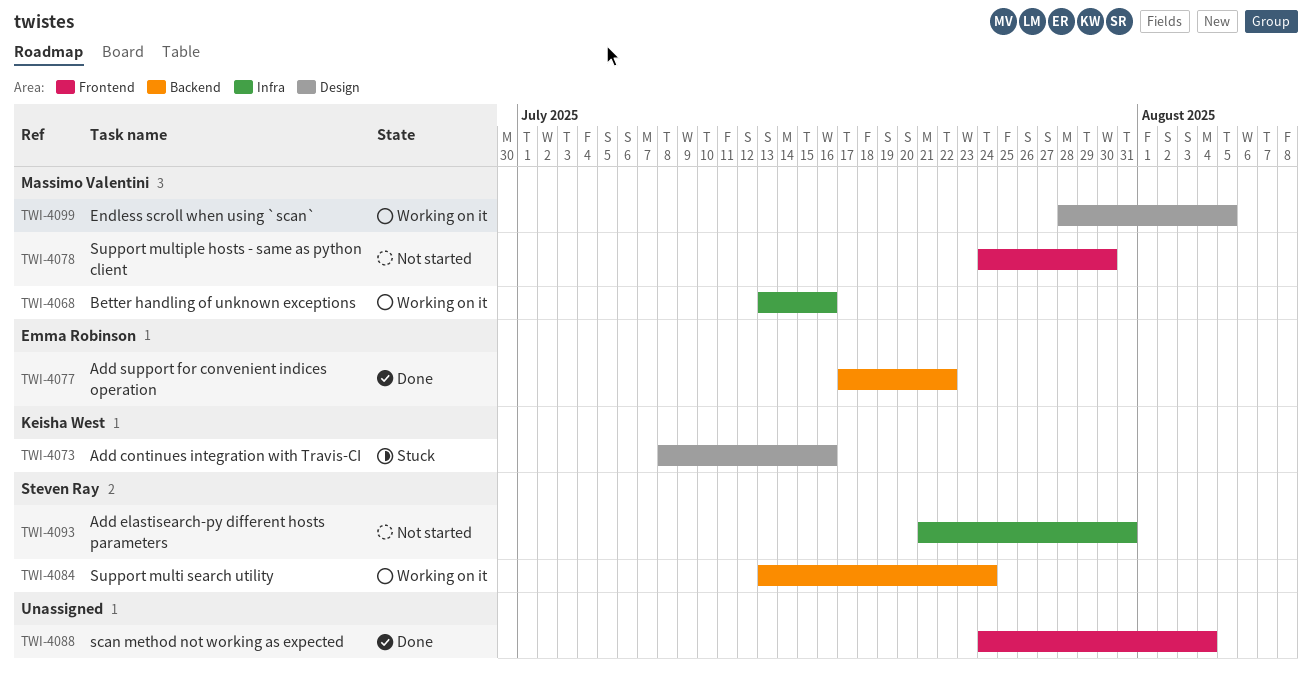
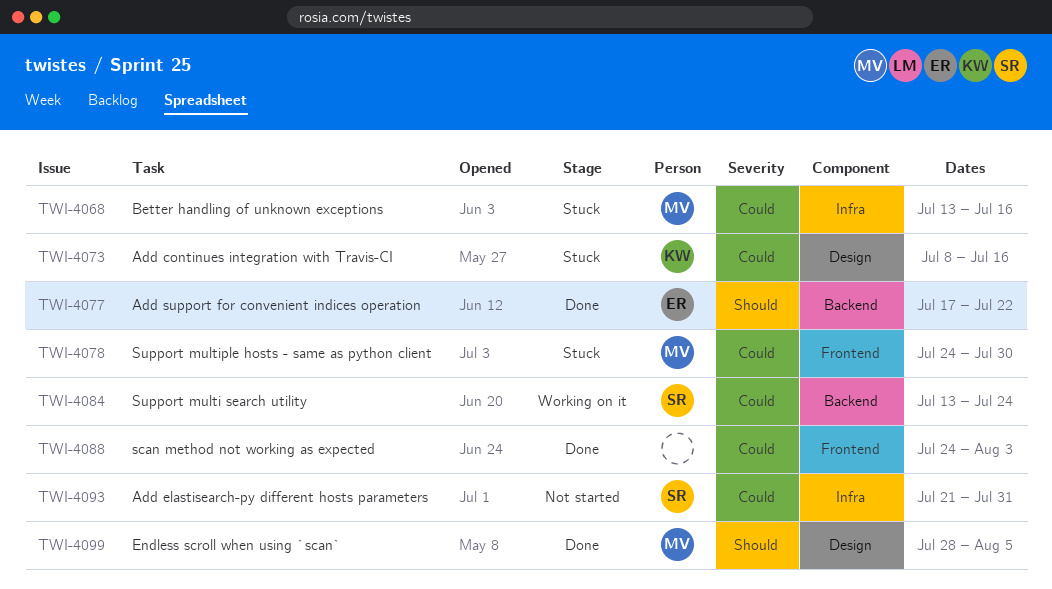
TWI-4068, status: Working on it -> Stuck
TWI-4078, status: Not started -> Stuck
TWI-4088, due: Aug 4 -> Aug 3
TWI-4099, status: Working on it -> Done

